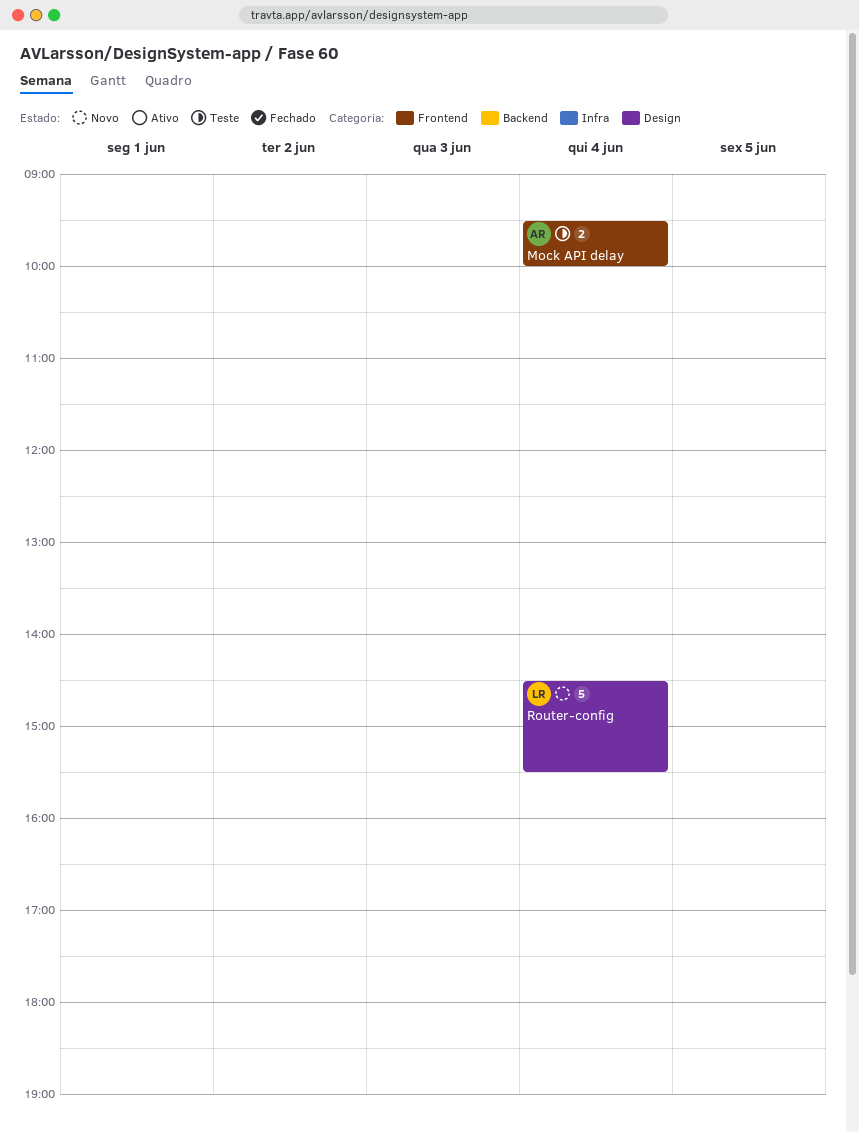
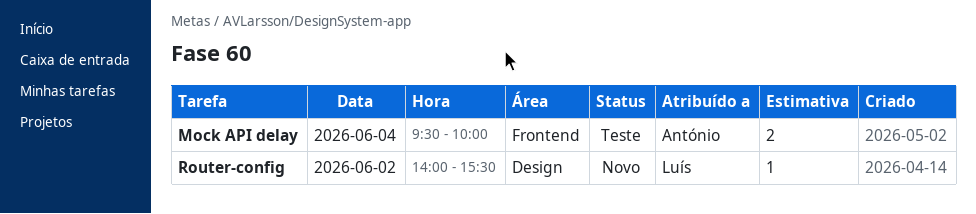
Router-config, estimate: 5 -> 1
Router-config, day: Jun 4 -> Jun 2
Router-config, begins: 14:30 -> 14:00

